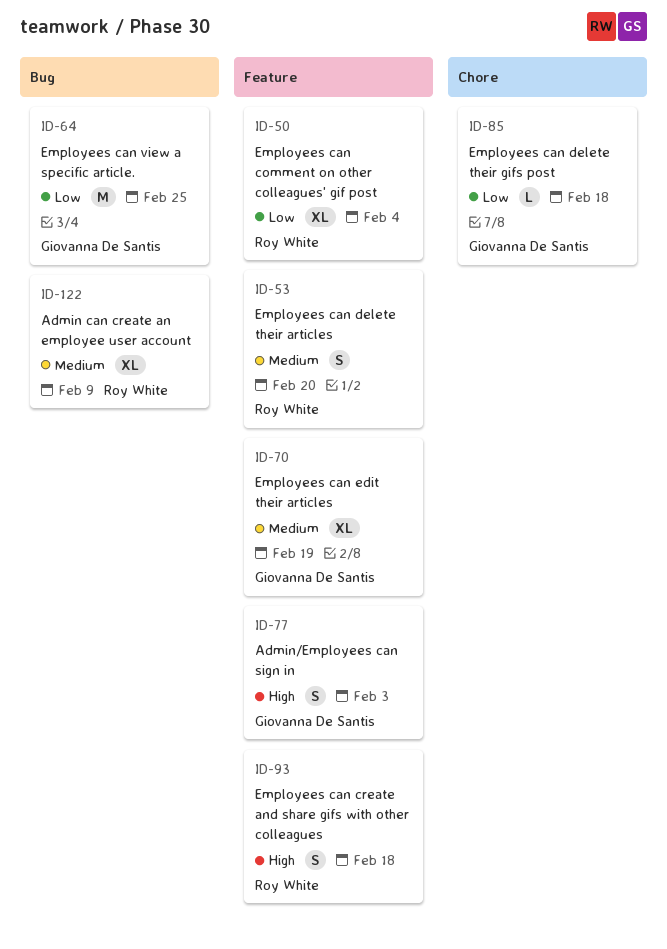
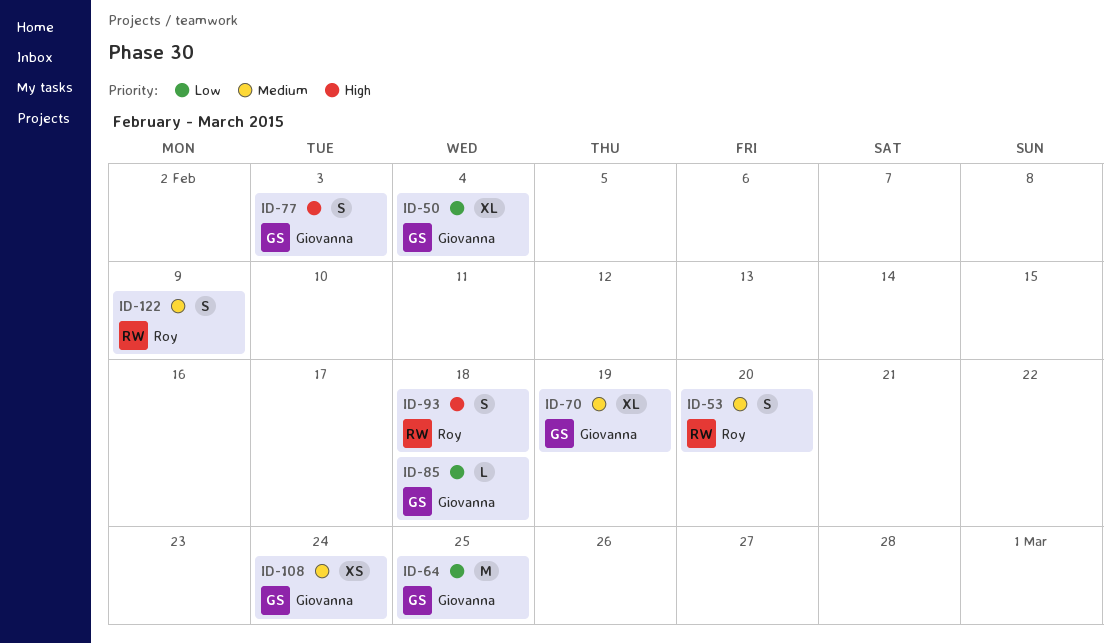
ID-50, owner: Roy White -> Giovanna De Santis
ID-108: none -> present
ID-122, estimate: XL -> S

